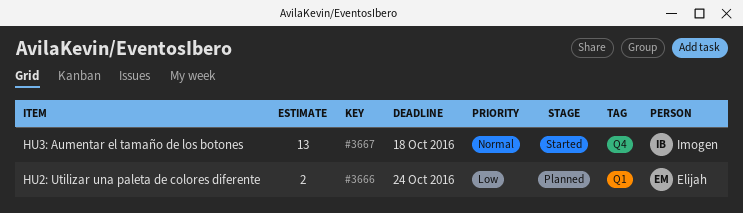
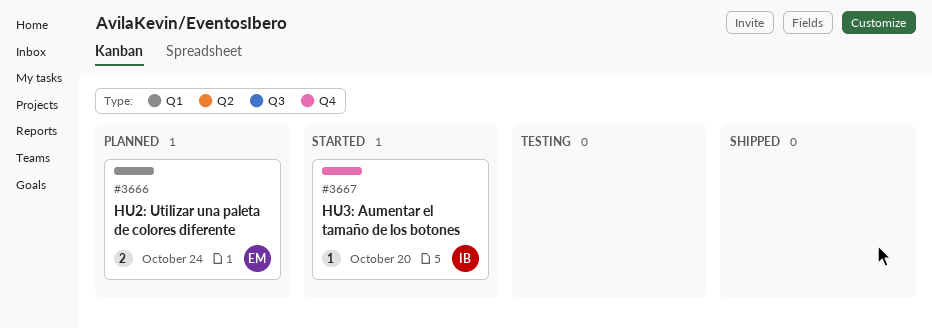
#3667, estimate: 13 -> 1
#3667, due: Oct 18 -> Oct 20

